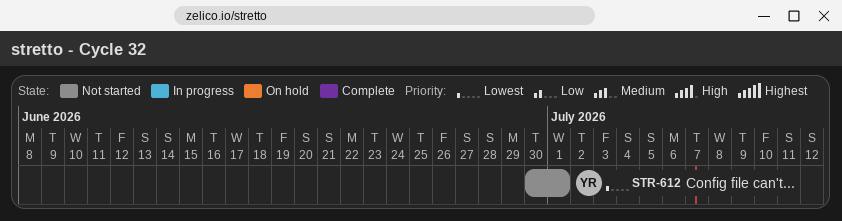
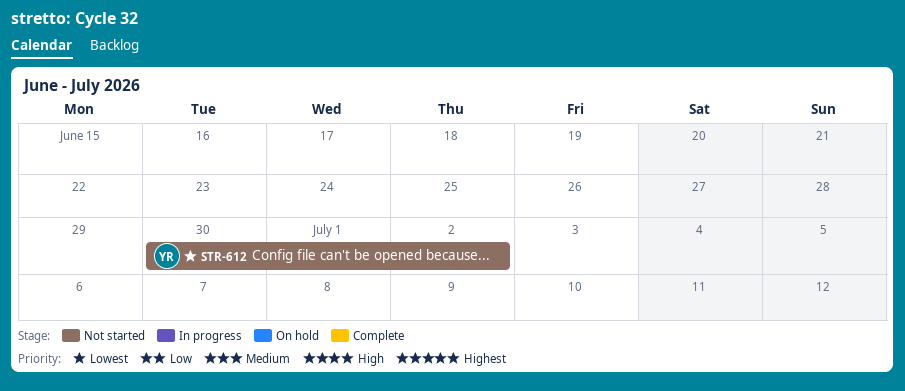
STR-612, due: Jul 1 -> Jul 2

